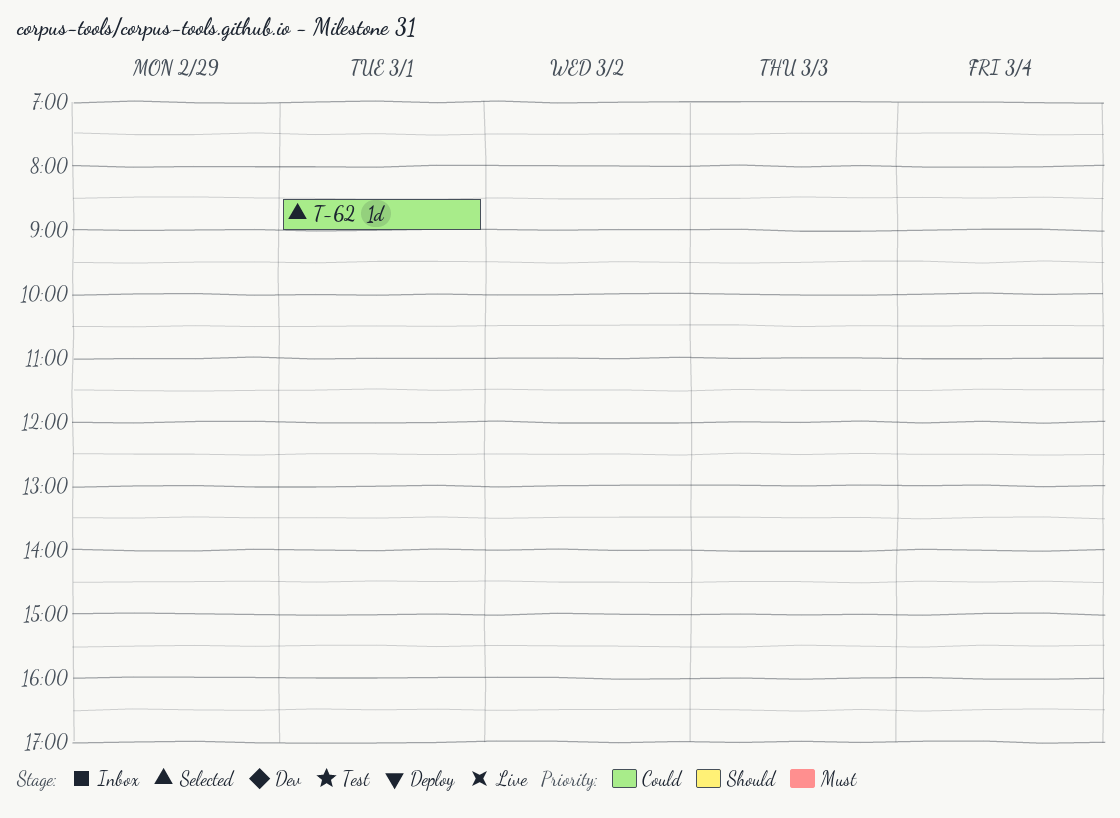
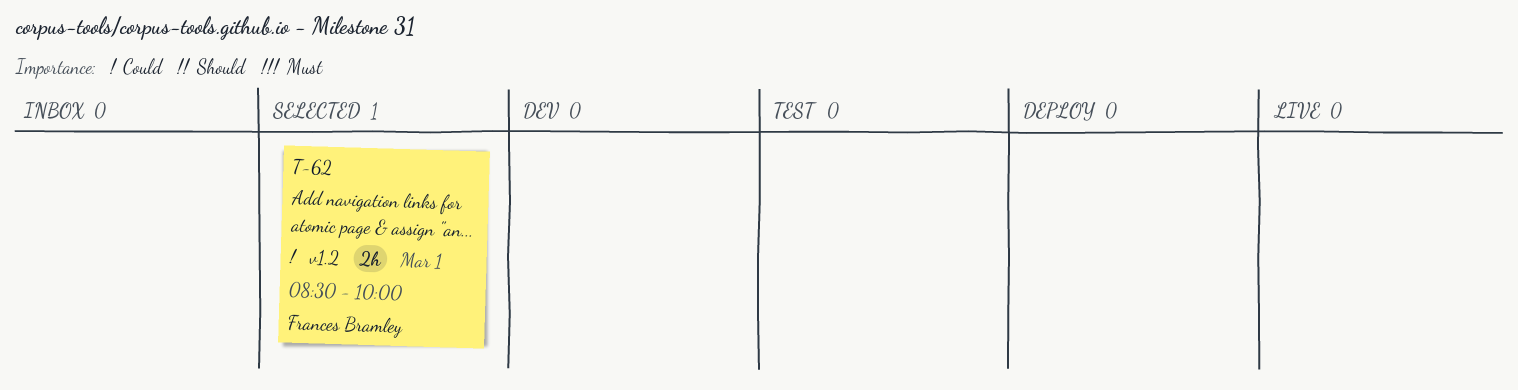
T-62, estimate: 1d -> 2h
T-62, ends: 09:00 -> 10:00

